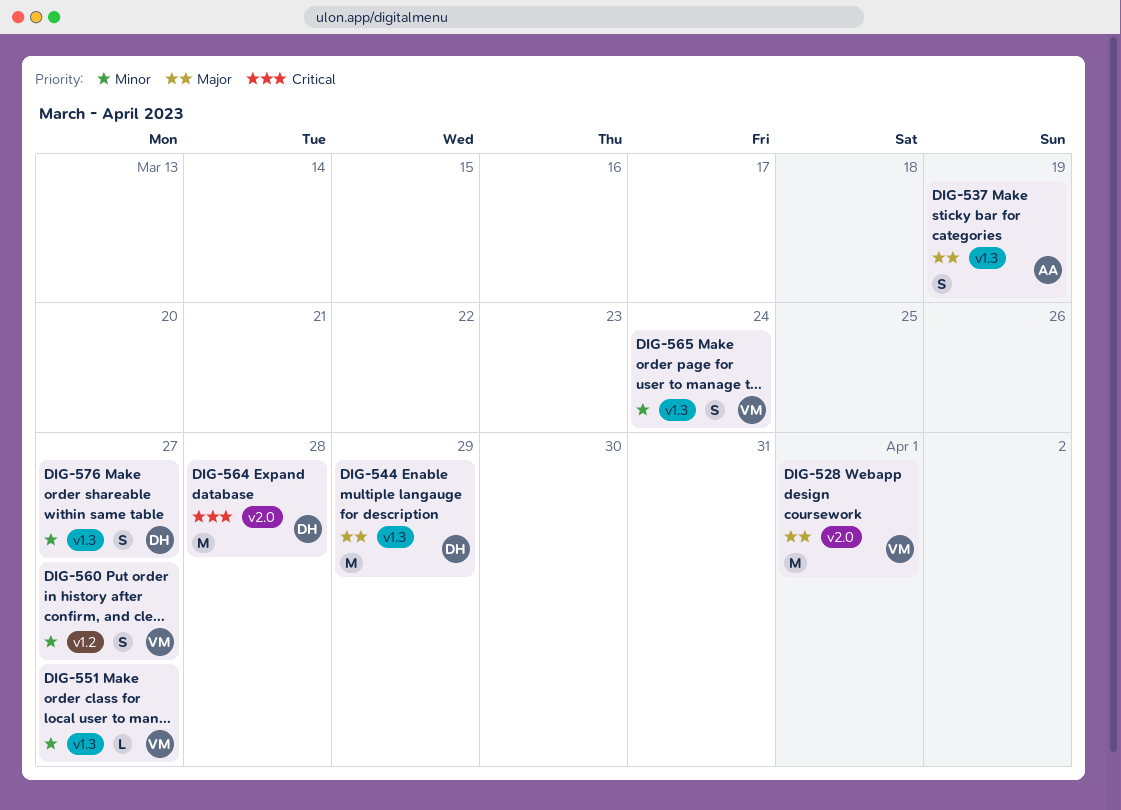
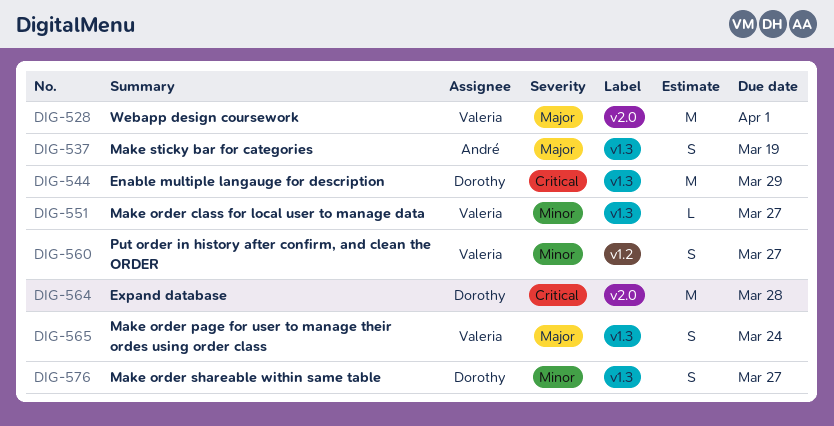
DIG-544, priority: Major -> Critical
DIG-565, priority: Minor -> Major

